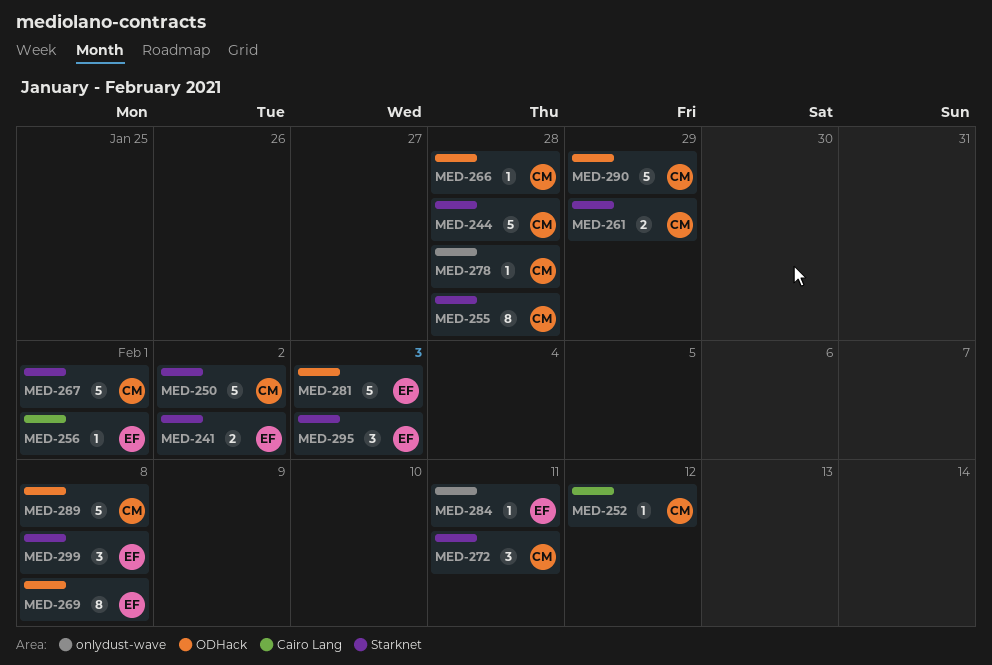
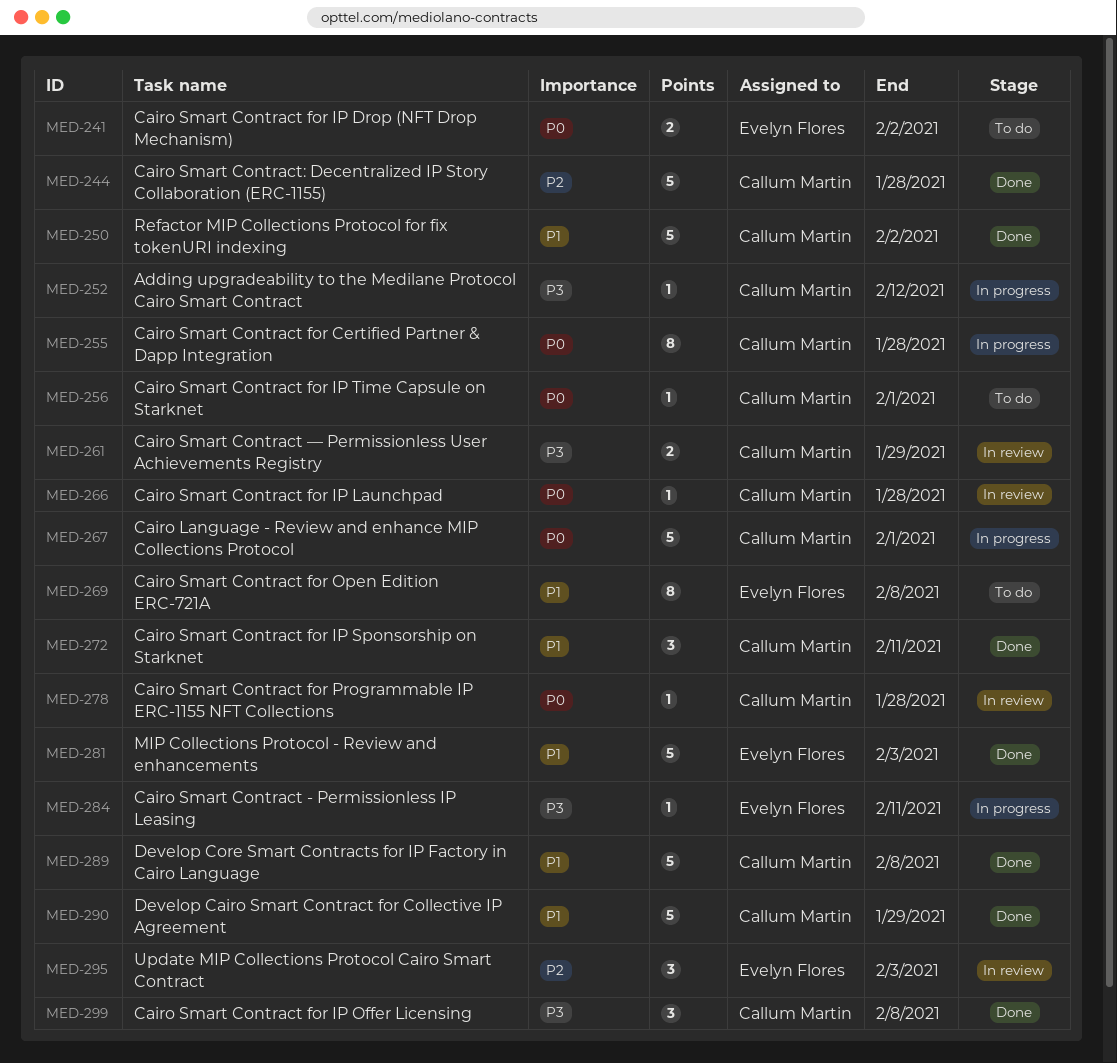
MED-256, owner: Evelyn Flores -> Callum Martin
MED-299, owner: Evelyn Flores -> Callum Martin

